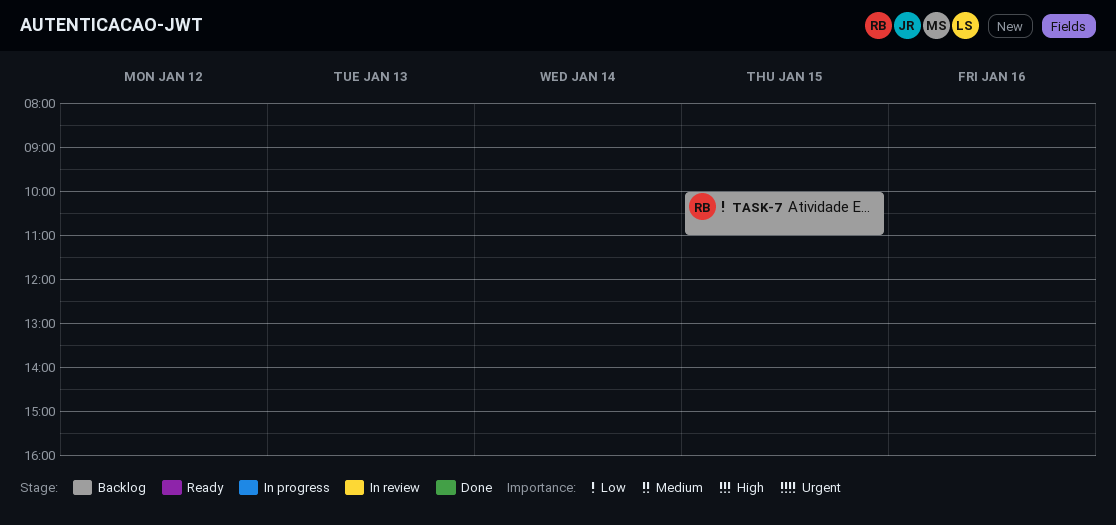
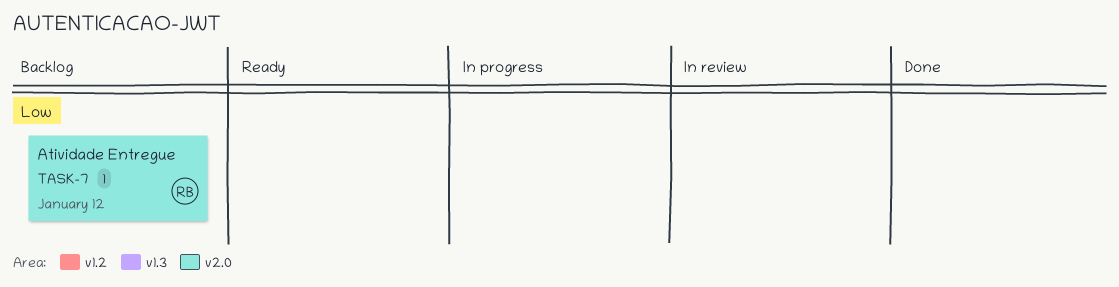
TASK-7, day: Jan 15 -> Jan 12

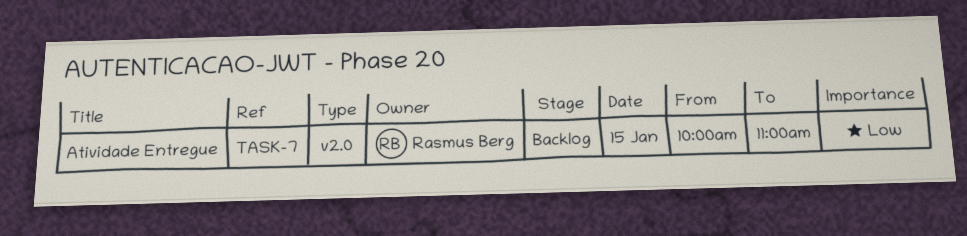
TASK-7, day: Jan 12 -> Jan 15

